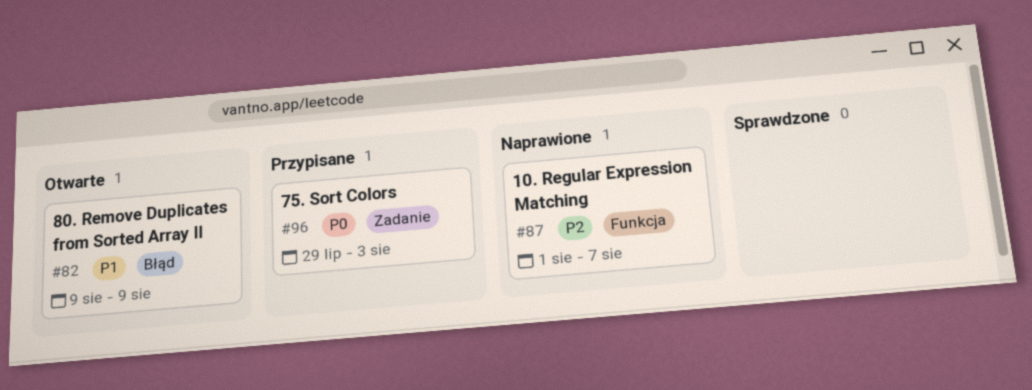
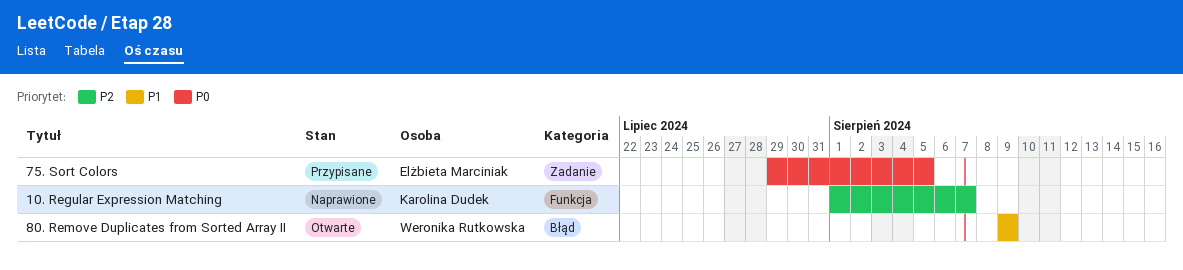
75. Sort Colors, due: Aug 3 -> Aug 5

